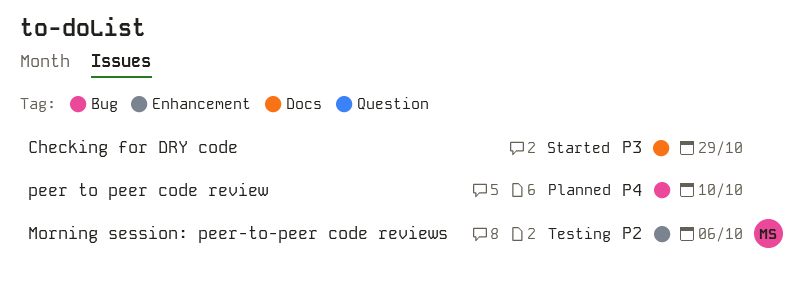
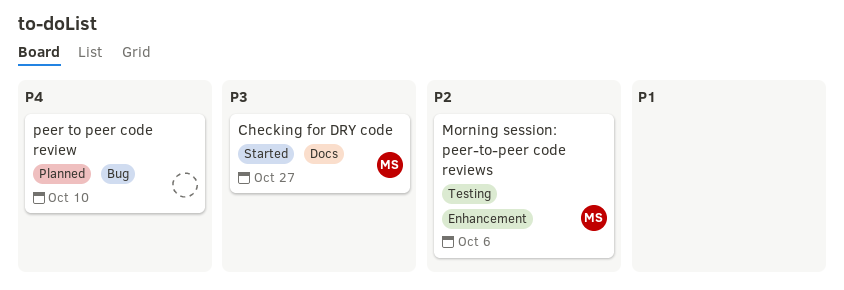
Checking for DRY code, owner: none -> MS
Checking for DRY code, due: Oct 29 -> Oct 27

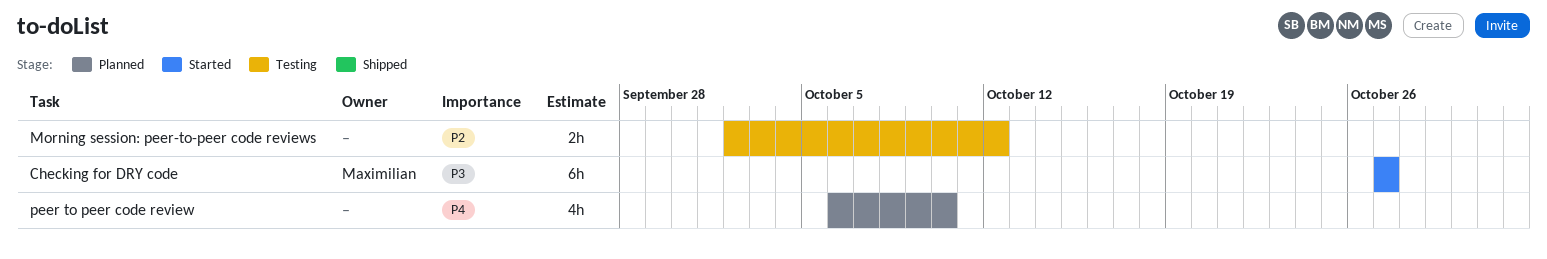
Morning session: peer-to-peer code reviews, owner: Maximilian -> none
Morning session: peer-to-peer code reviews, due: Oct 6 -> Oct 12

